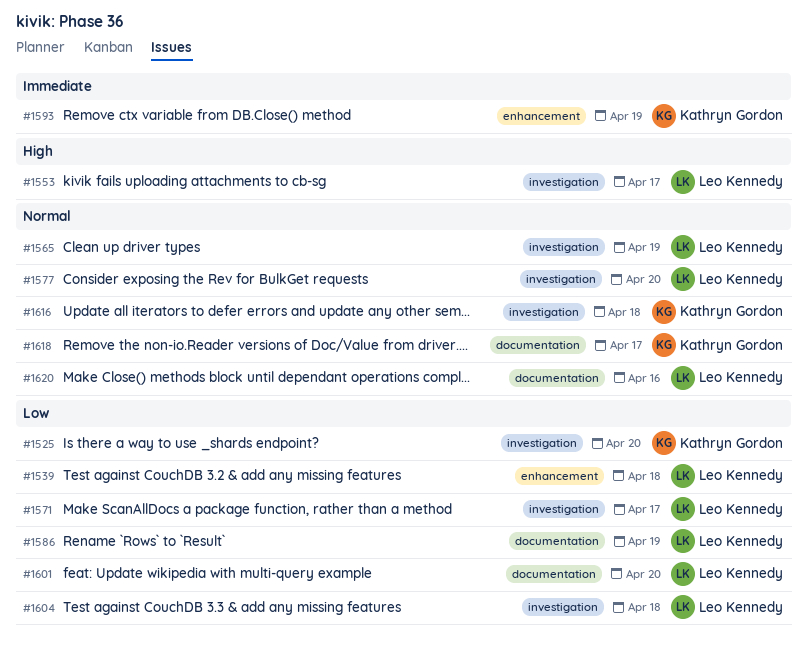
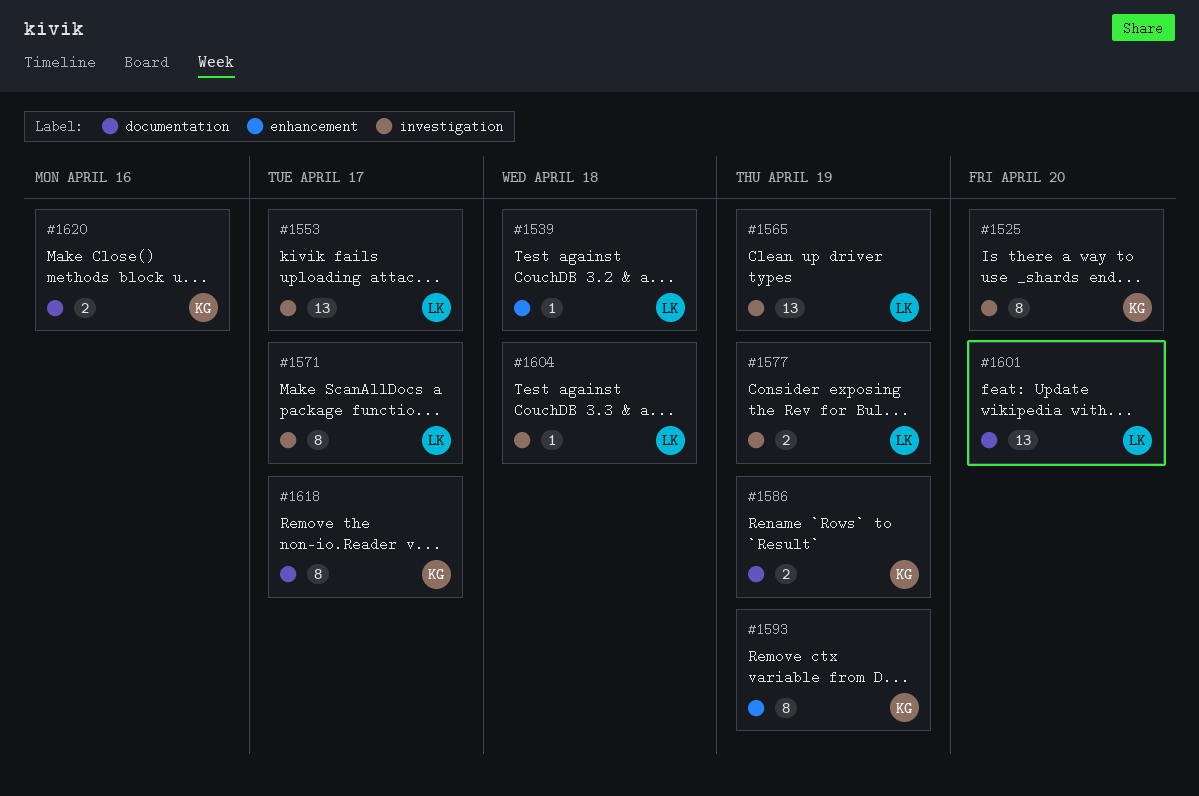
#1577, due: Apr 20 -> Apr 19
#1586, owner: Leo Kennedy -> Kathryn Gordon
#1616: present -> none
#1620, owner: Leo Kennedy -> Kathryn Gordon

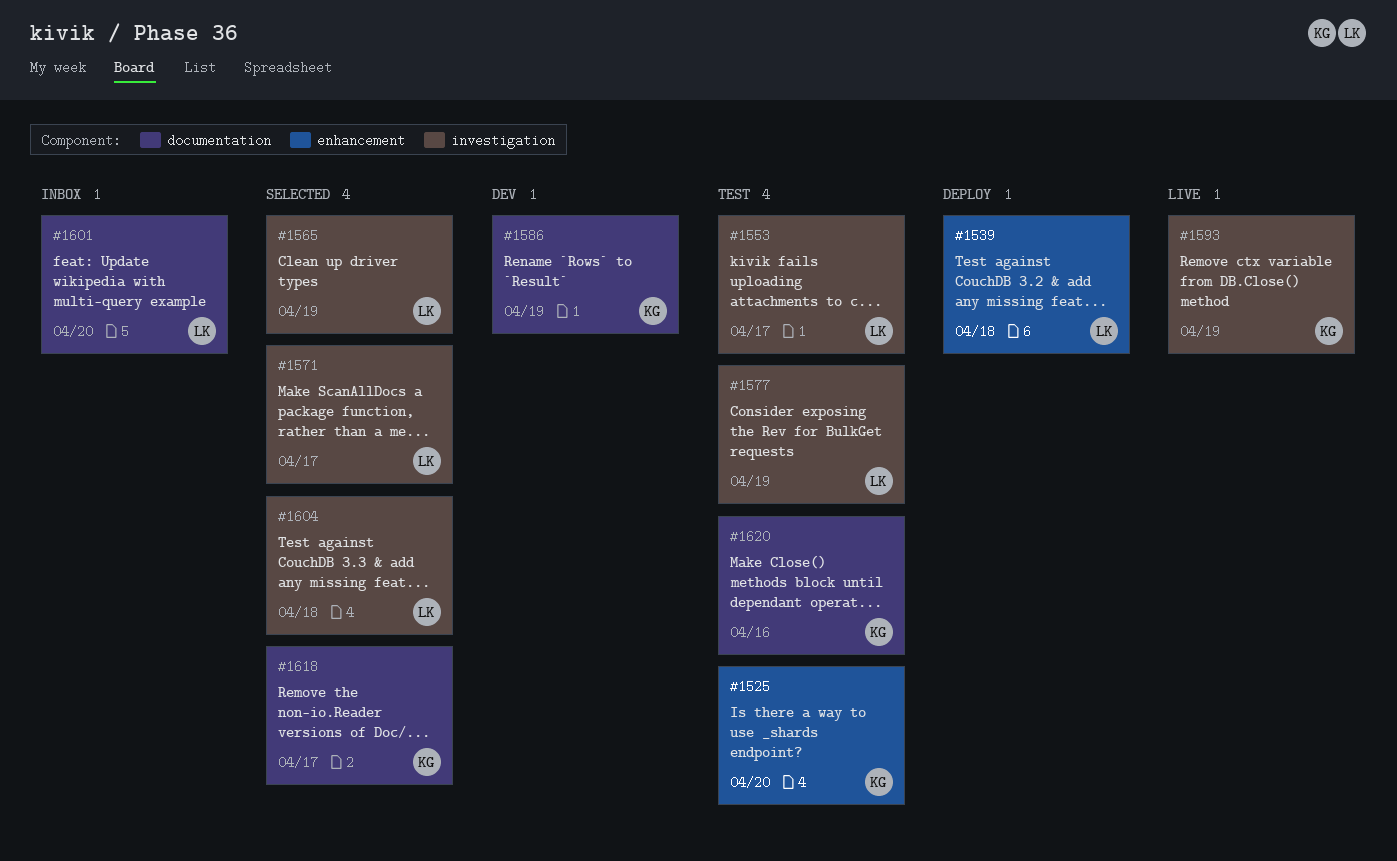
#1525, label: investigation -> enhancement
#1593, label: enhancement -> investigation

